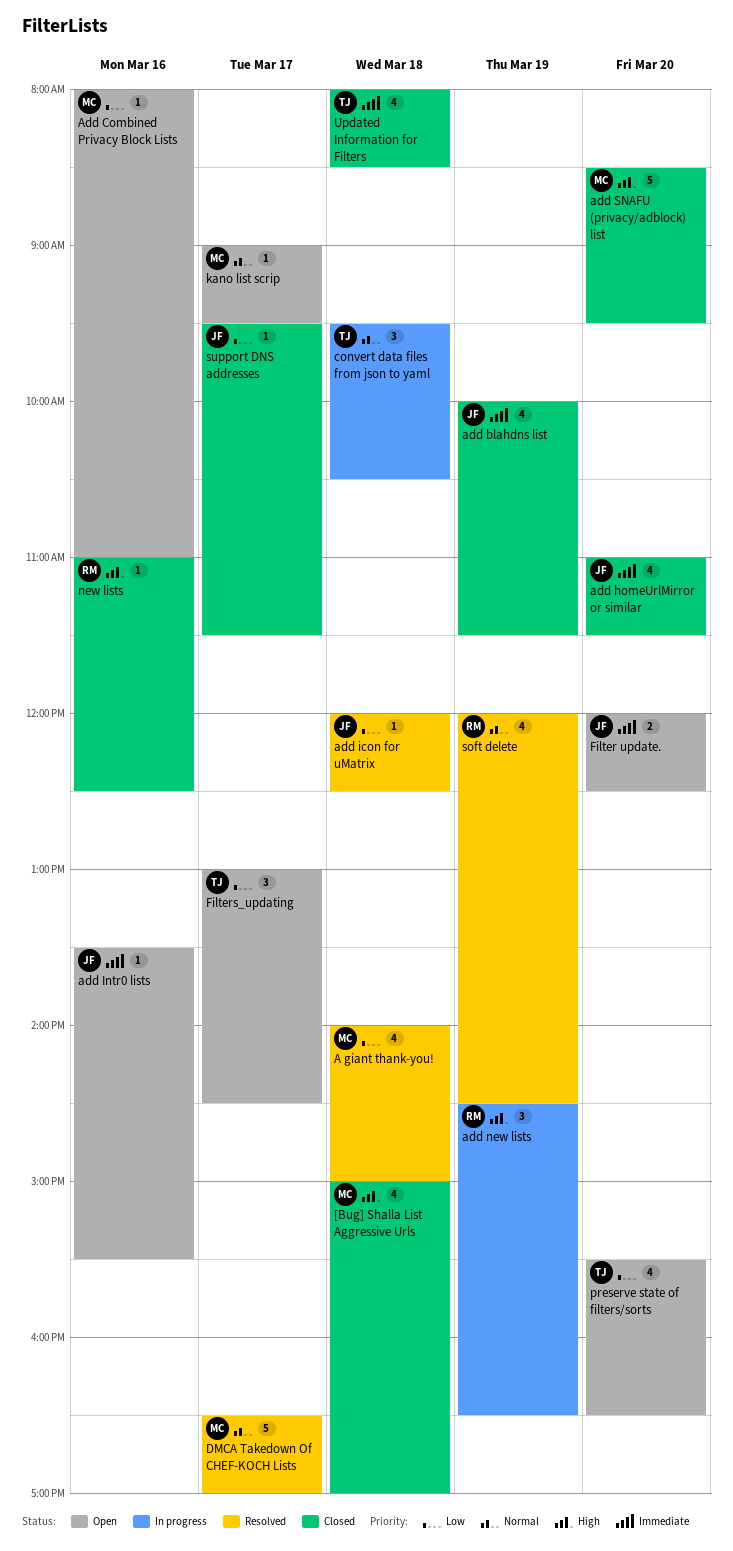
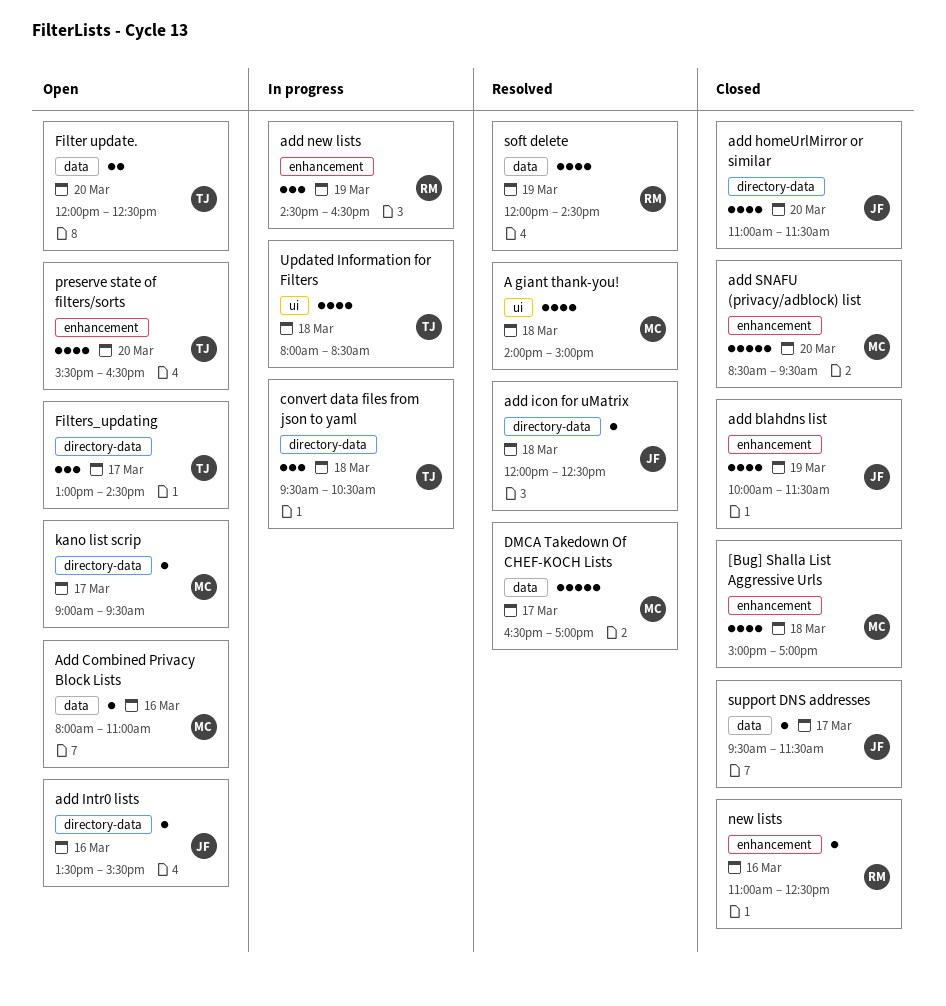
Filter update., owner: JF -> TJ
Updated Information for Filters, status: Closed -> In progress

